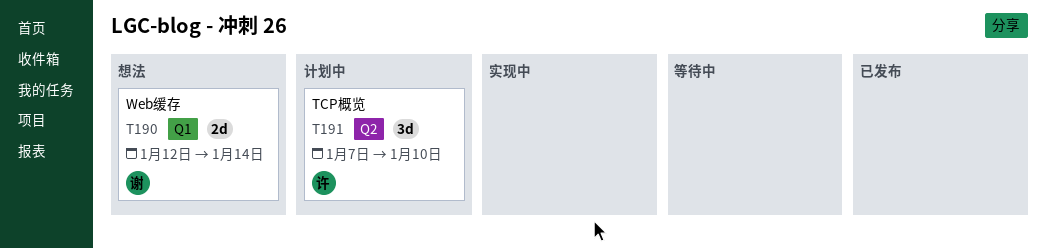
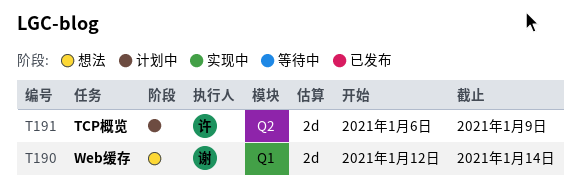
T191, estimate: 3d -> 2d
T191, start: Jan 7 -> Jan 6
T191, due: Jan 10 -> Jan 9

